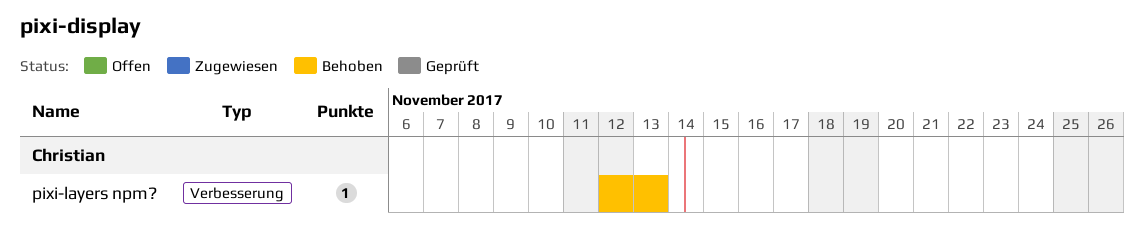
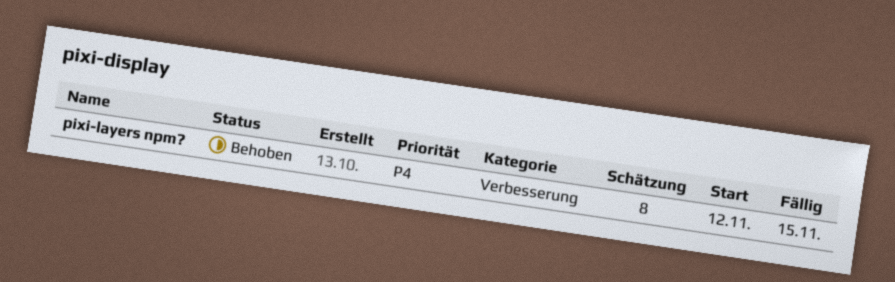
pixi-layers npm?, estimate: 1 -> 8
pixi-layers npm?, due: Nov 13 -> Nov 15

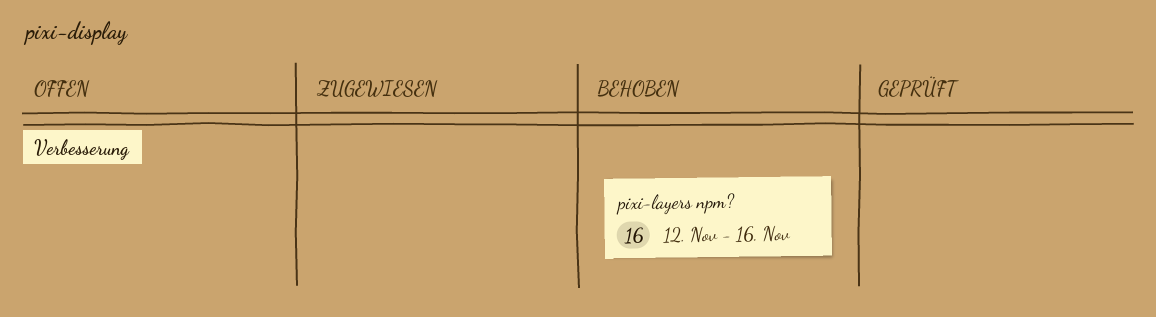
pixi-layers npm?, estimate: 8 -> 16
pixi-layers npm?, due: Nov 15 -> Nov 16

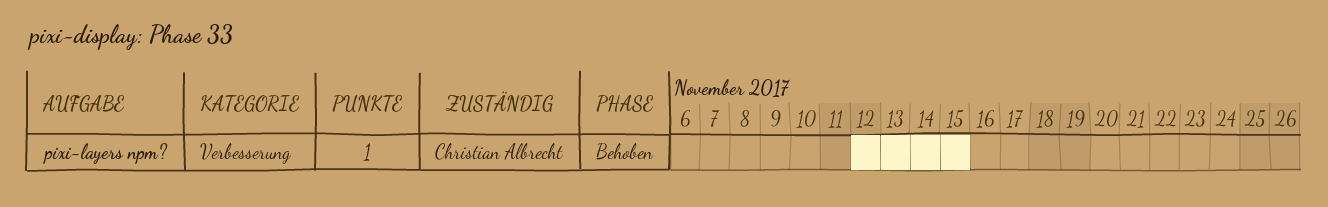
pixi-layers npm?, estimate: 16 -> 1
pixi-layers npm?, due: Nov 16 -> Nov 15

